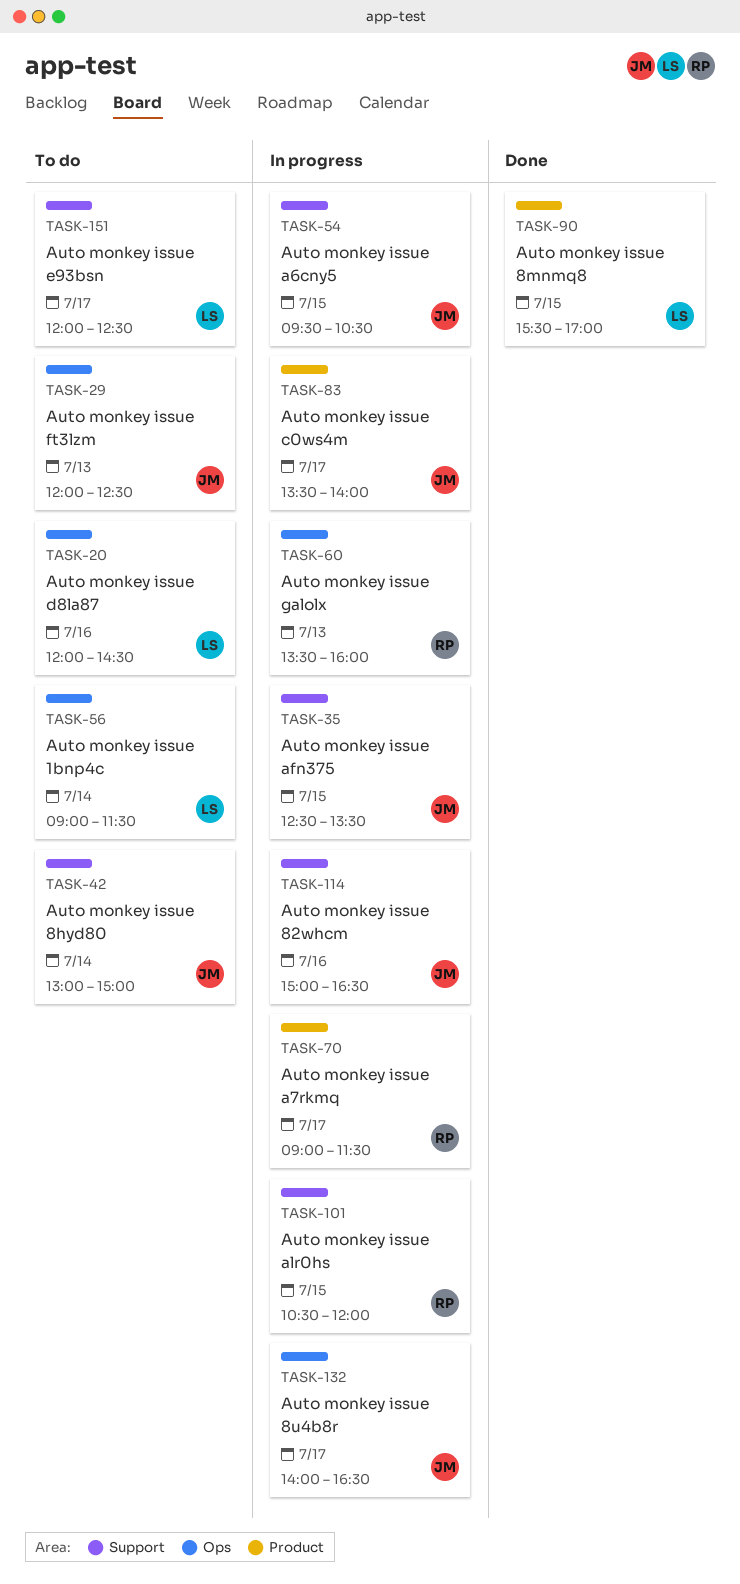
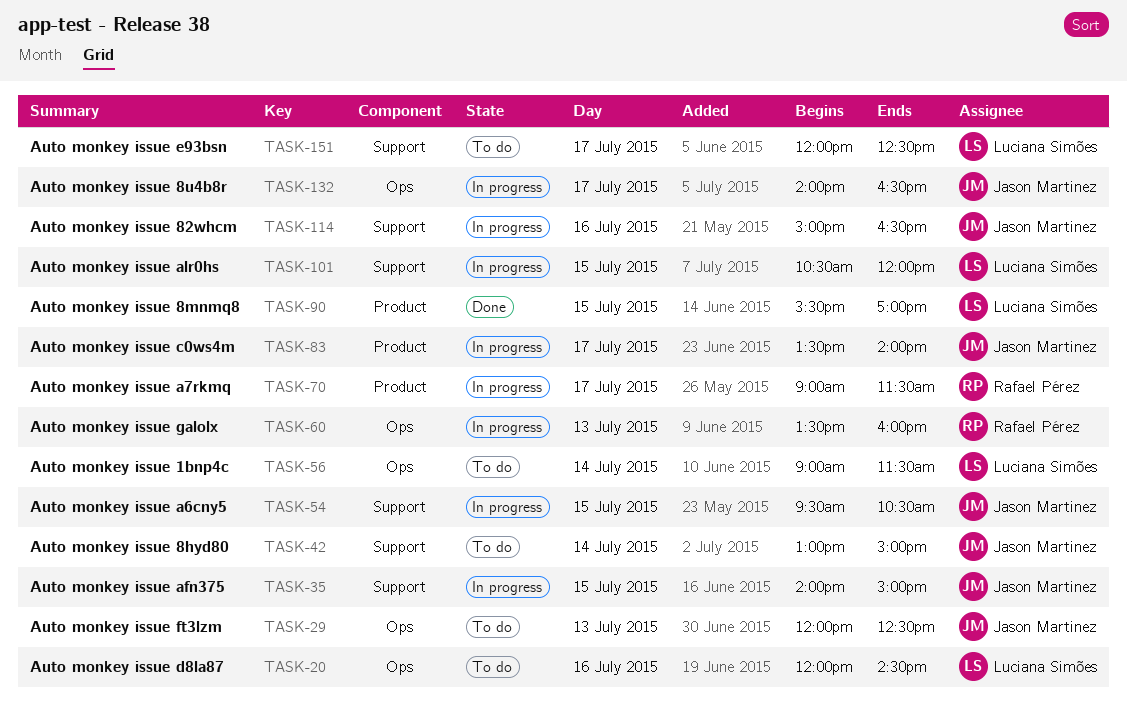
TASK-35, begins: 12:30 -> 14:00
TASK-35, ends: 13:30 -> 15:00
TASK-101, owner: Rafael Pérez -> Luciana Simões

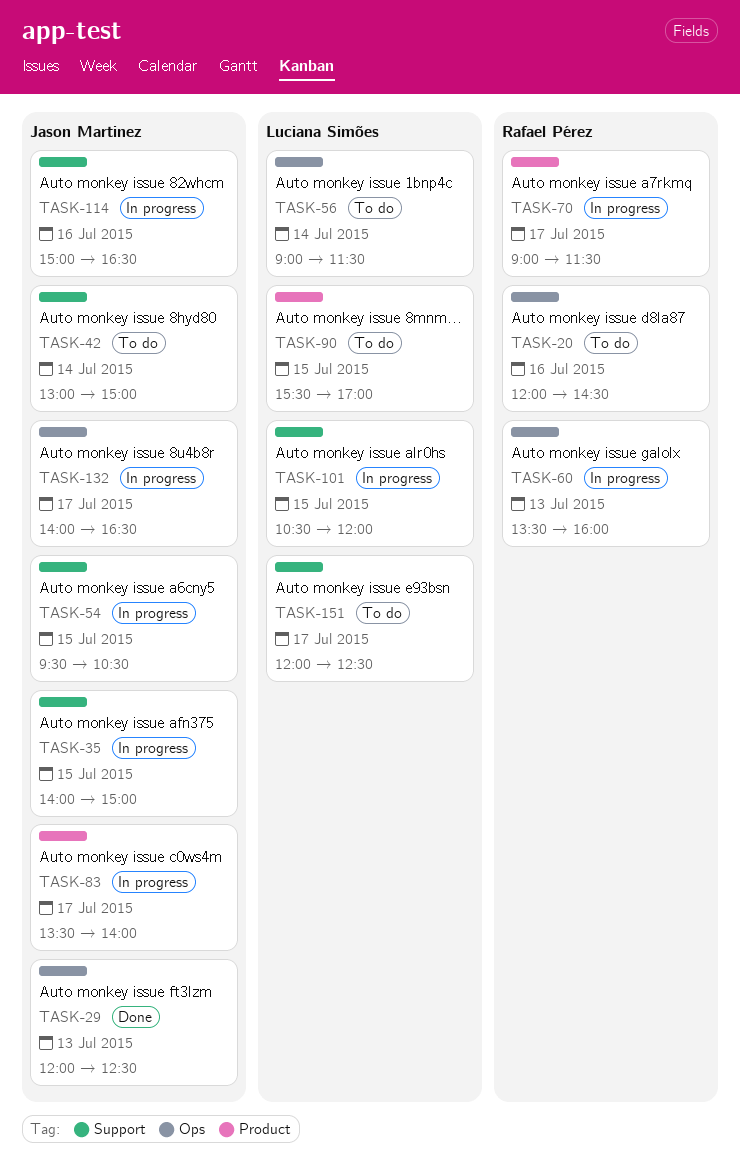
TASK-20, owner: Luciana Simões -> Rafael Pérez
TASK-29, status: To do -> Done
TASK-90, status: Done -> To do

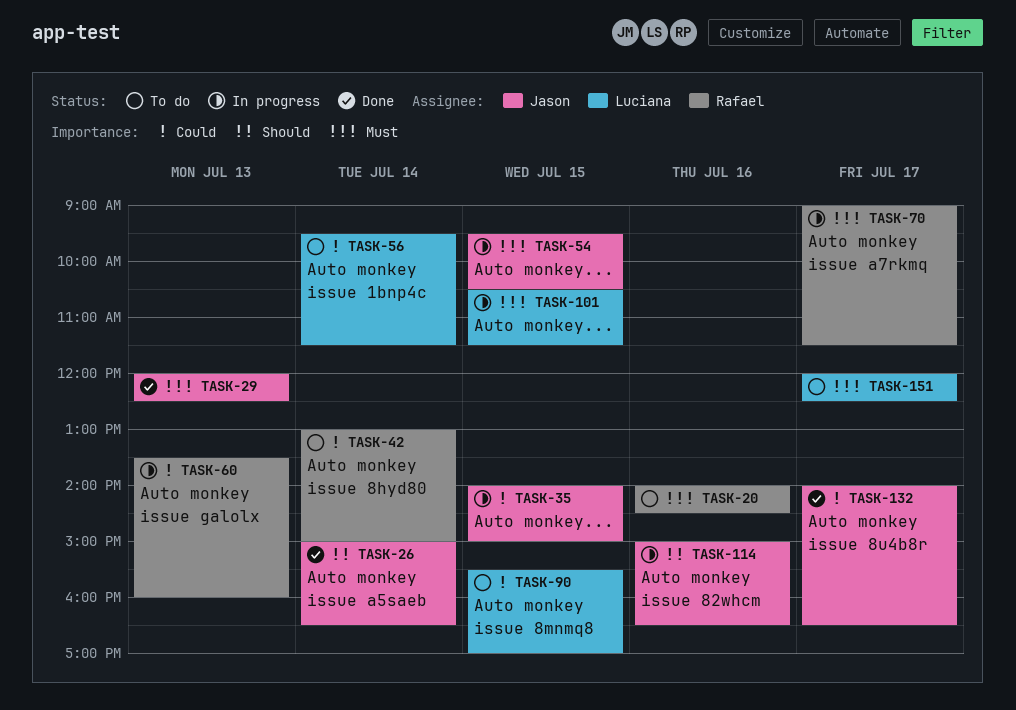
TASK-20, begins: 12:00 -> 14:00
TASK-26: none -> present
TASK-42, owner: Jason Martinez -> Rafael Pérez
TASK-56, begins: 09:00 -> 09:30
TASK-83: present -> none
TASK-101, ends: 12:00 -> 11:30
TASK-132, status: In progress -> Done

